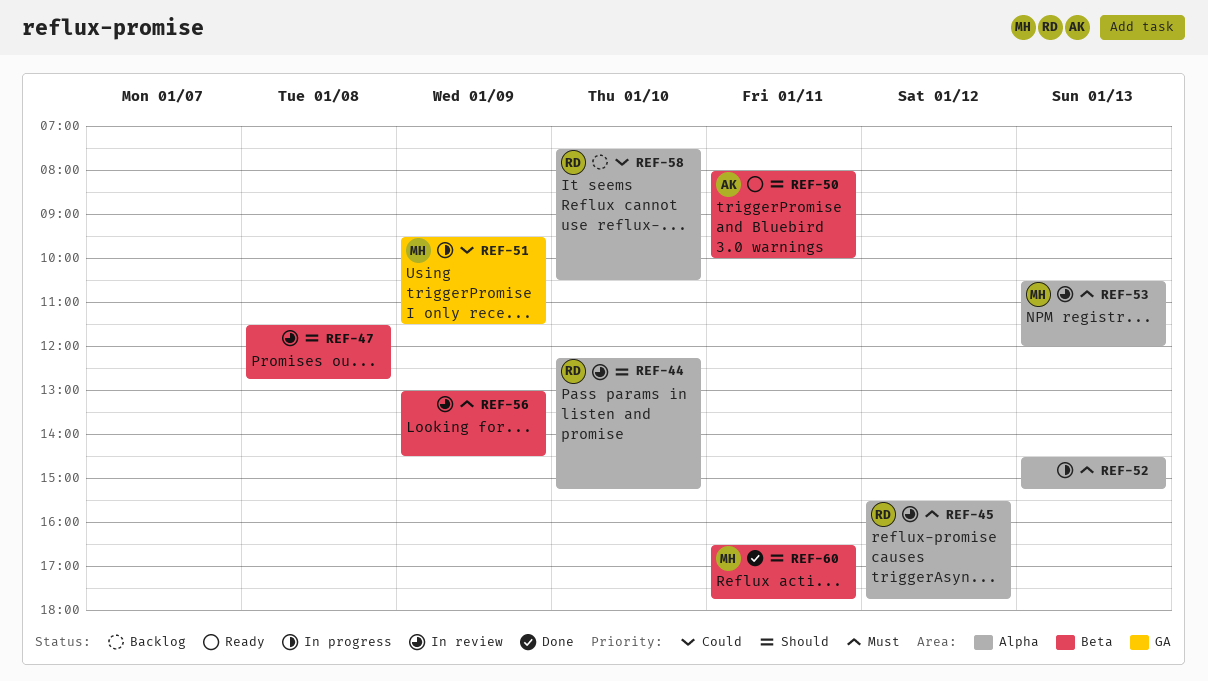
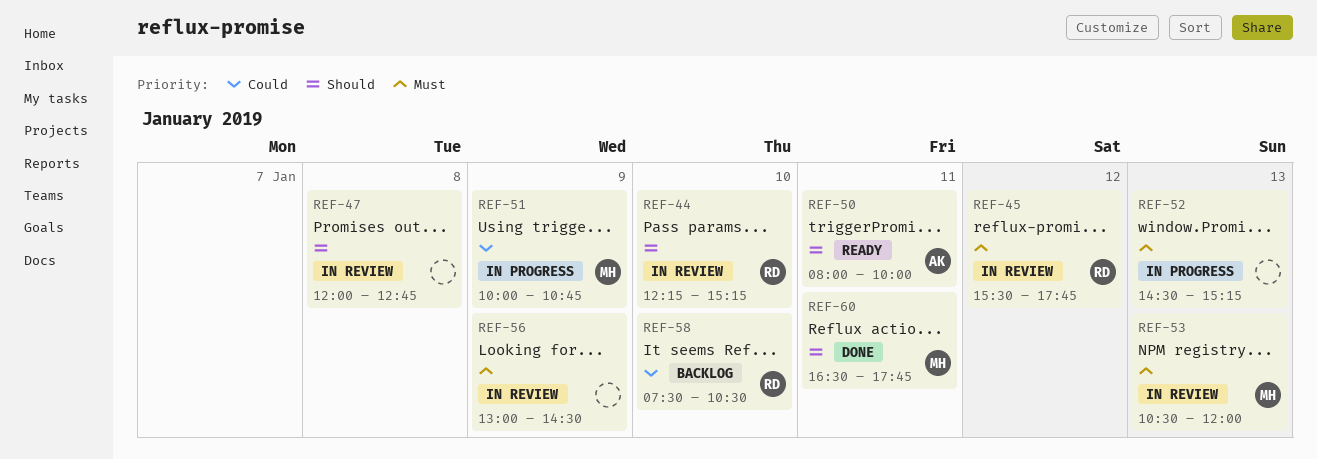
REF-47, begins: 11:30 -> 12:00
REF-51, begins: 09:30 -> 10:00
REF-51, ends: 11:30 -> 10:45

